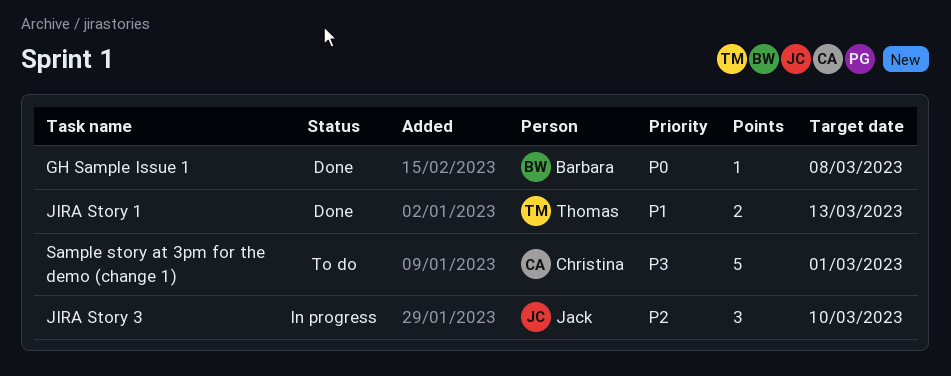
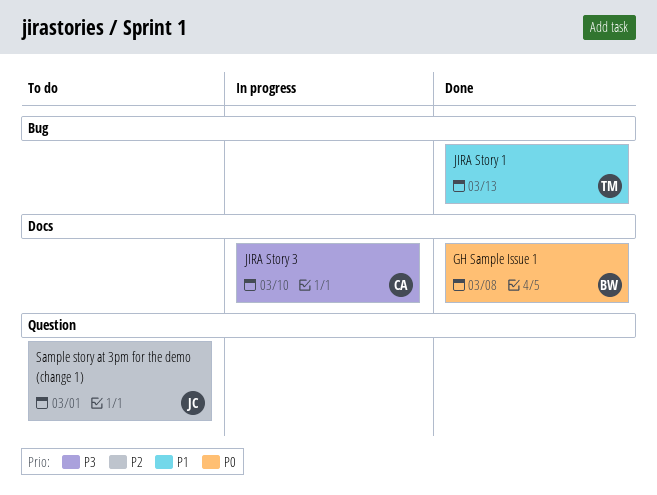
JIRA Story 3, owner: Jack -> Christina
JIRA Story 3, priority: P2 -> P3
Sample story at 3pm for the demo (change 1), owner: Christina -> Jack
Sample story at 3pm for the demo (change 1), priority: P3 -> P2

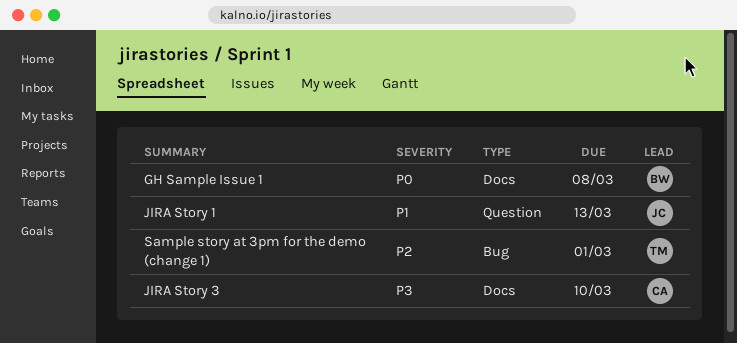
JIRA Story 1, owner: TM -> JC
JIRA Story 1, label: Bug -> Question
Sample story at 3pm for the demo (change 1), owner: JC -> TM
Sample story at 3pm for the demo (change 1), label: Question -> Bug

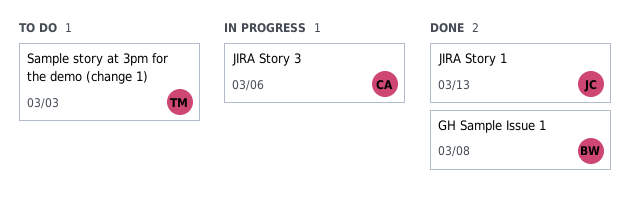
JIRA Story 3, due: Mar 10 -> Mar 6
Sample story at 3pm for the demo (change 1), due: Mar 1 -> Mar 3

